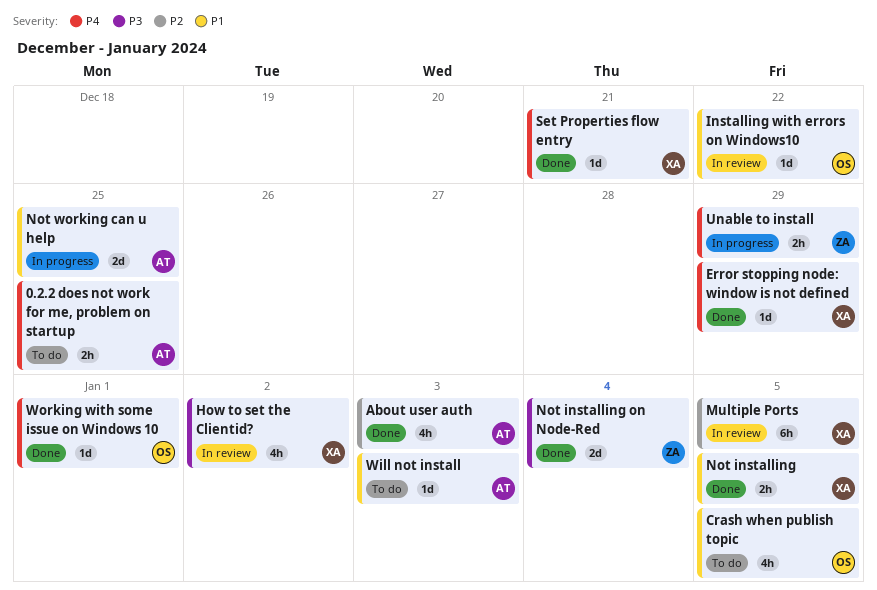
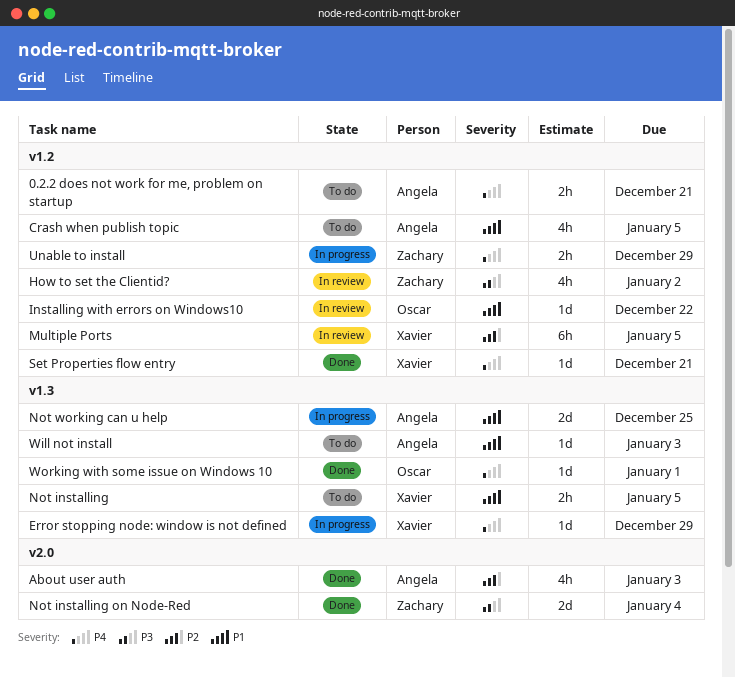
0.2.2 does not work for me, problem on startup, due: Dec 25 -> Dec 21
Crash when publish topic, owner: Oscar -> Angela
Error stopping node: window is not defined, status: Done -> In progress
How to set the Clientid?, owner: Xavier -> Zachary
Not installing, status: Done -> To do

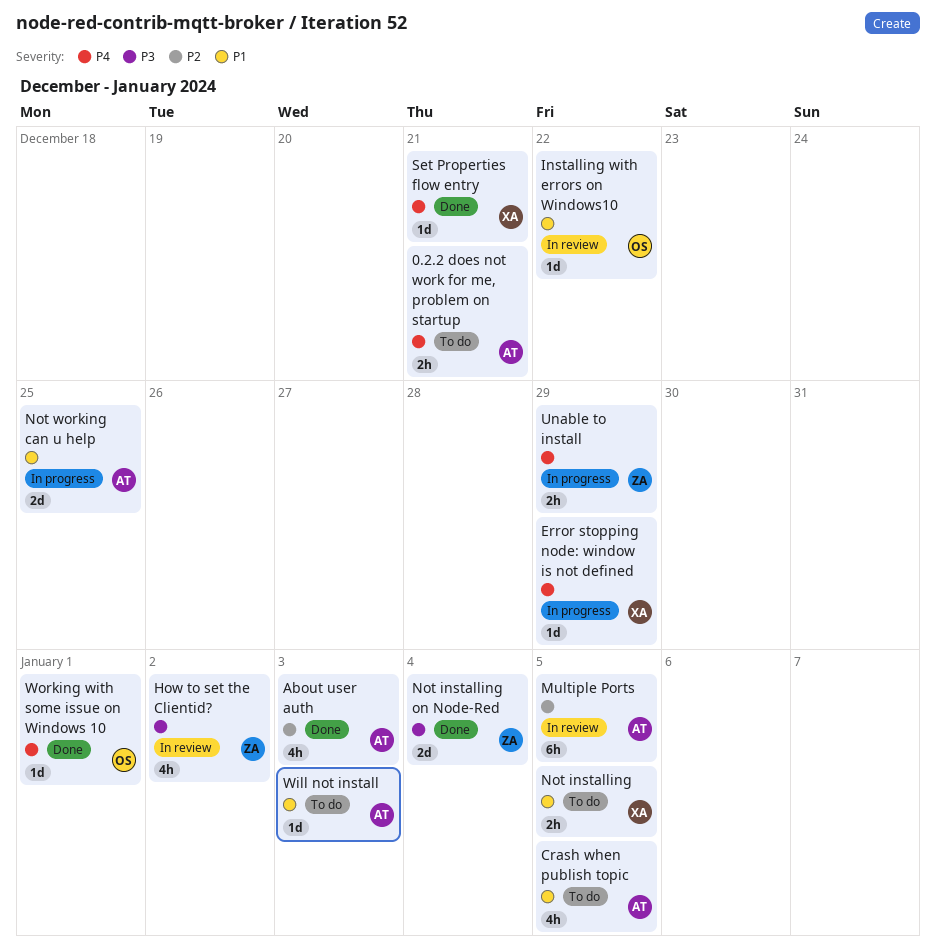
Multiple Ports, owner: Xavier -> Angela

